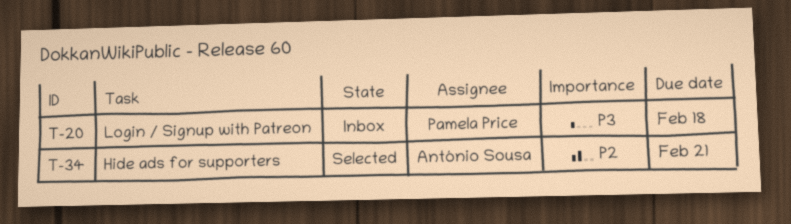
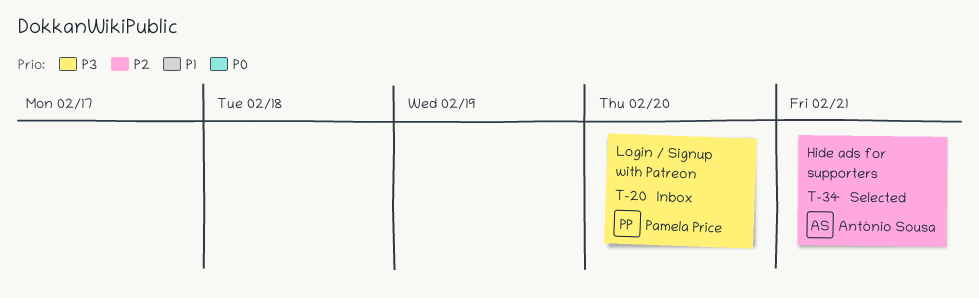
T-20, due: Feb 18 -> Feb 20

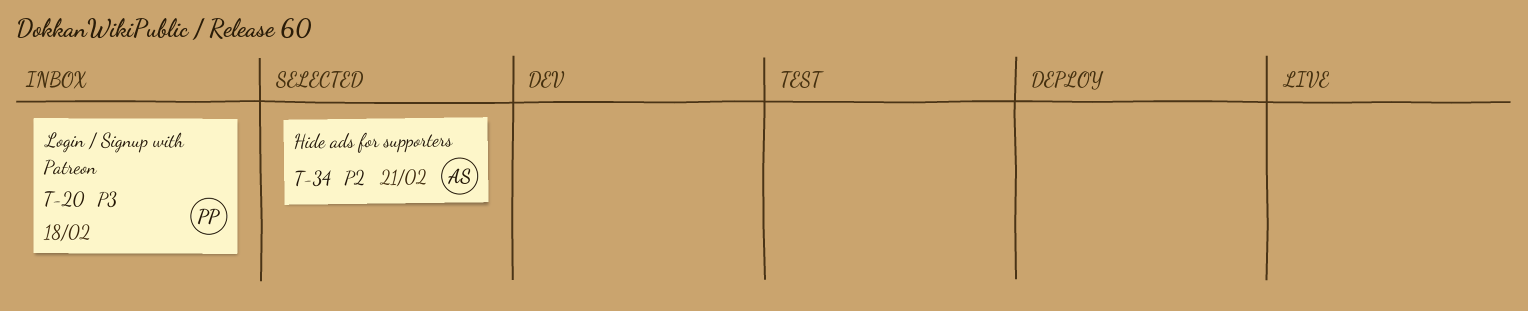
T-20, due: Feb 20 -> Feb 18

